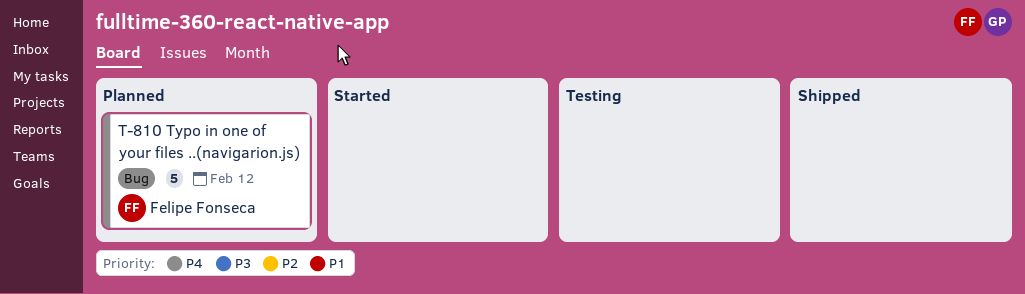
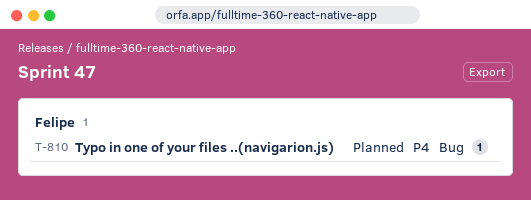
T-810, estimate: 5 -> 1

